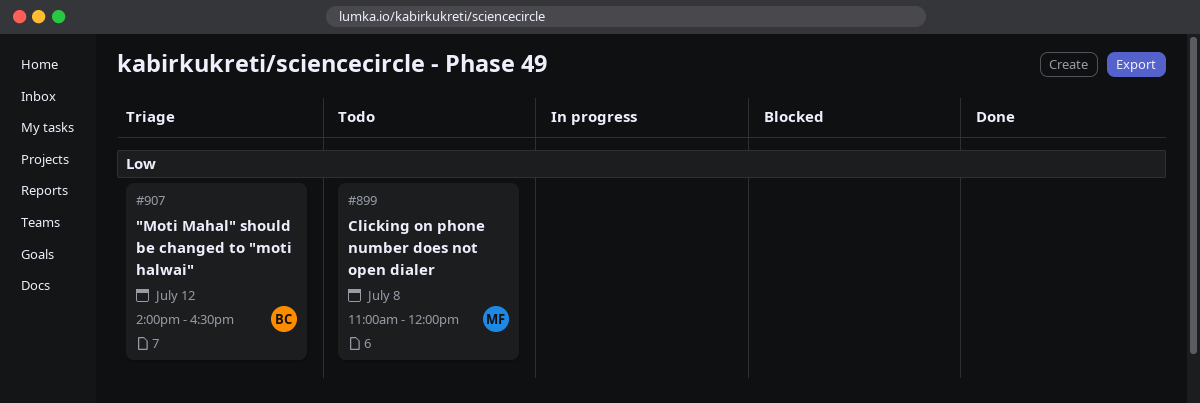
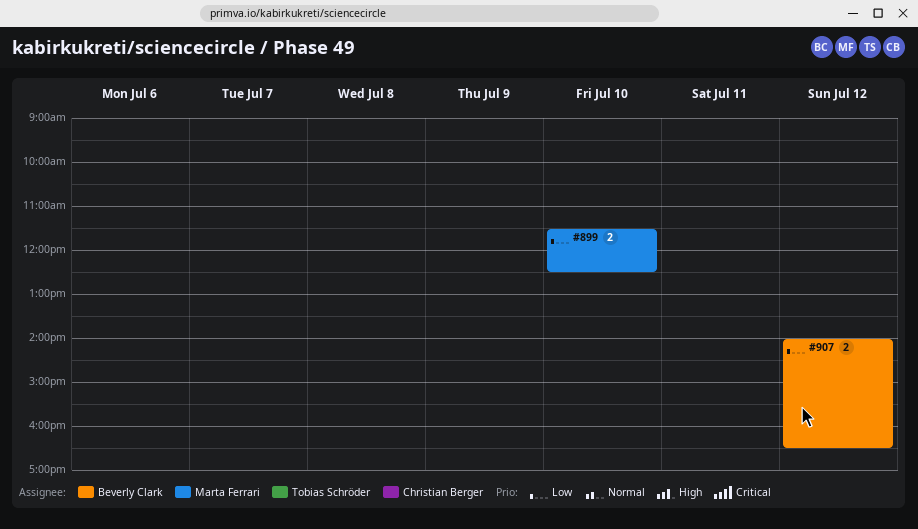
#899, day: Jul 8 -> Jul 10
#899, begins: 11:00 -> 11:30
#899, ends: 12:00 -> 12:30

